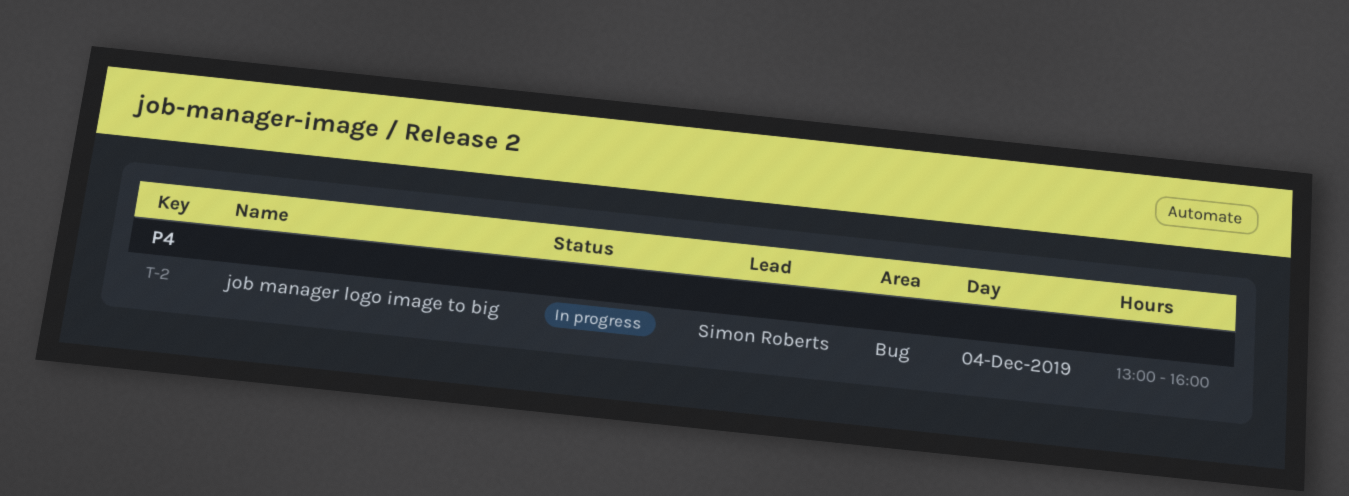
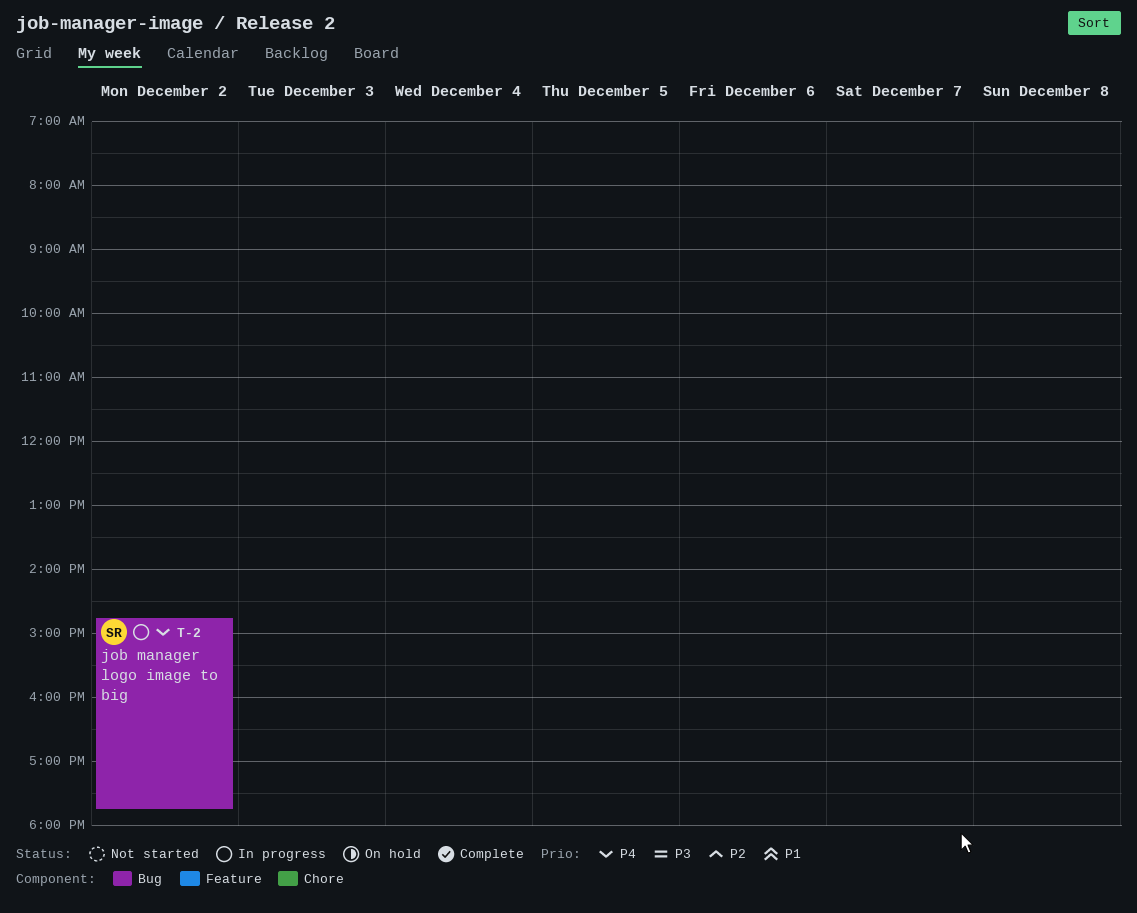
T-2, day: Dec 4 -> Dec 2
T-2, begins: 13:00 -> 14:45
T-2, ends: 16:00 -> 17:45

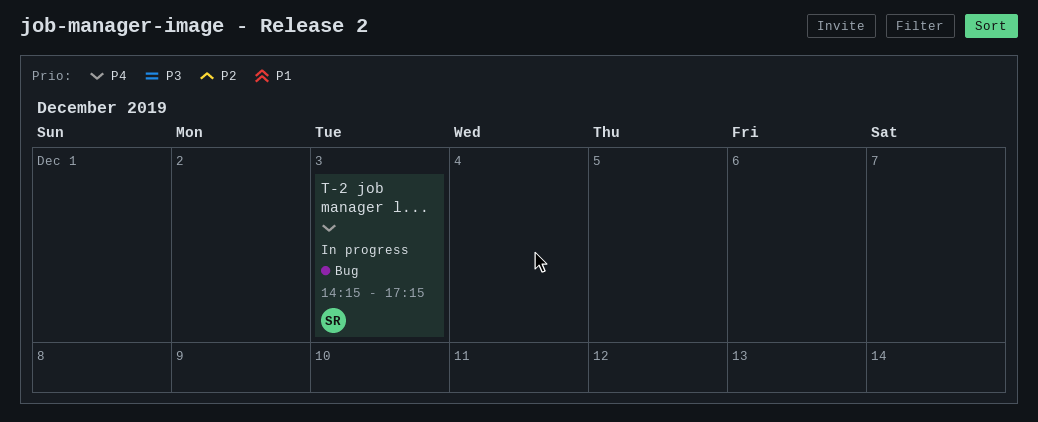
T-2, day: Dec 2 -> Dec 3
T-2, begins: 14:45 -> 14:15
T-2, ends: 17:45 -> 17:15

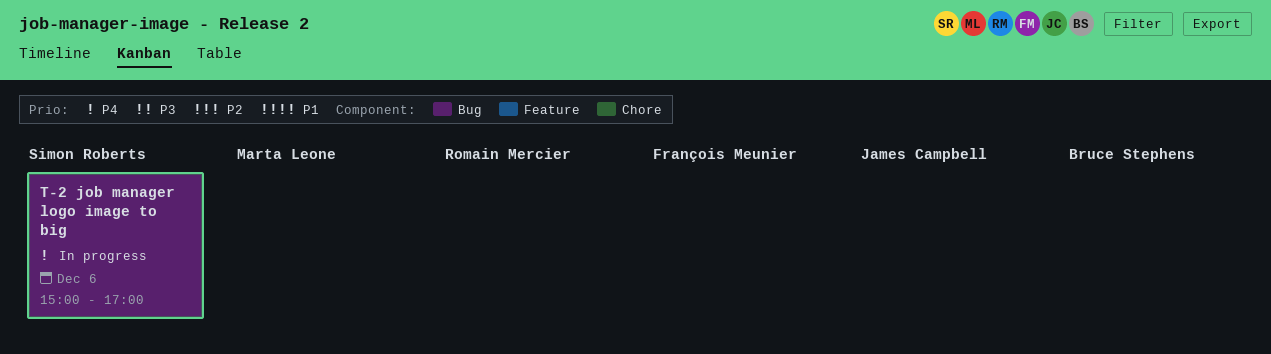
T-2, day: Dec 3 -> Dec 6
T-2, begins: 14:15 -> 15:00
T-2, ends: 17:15 -> 17:00

